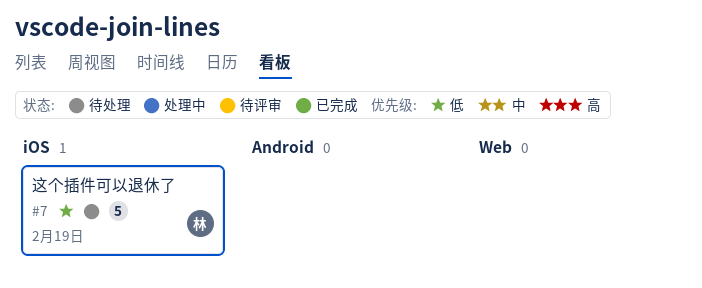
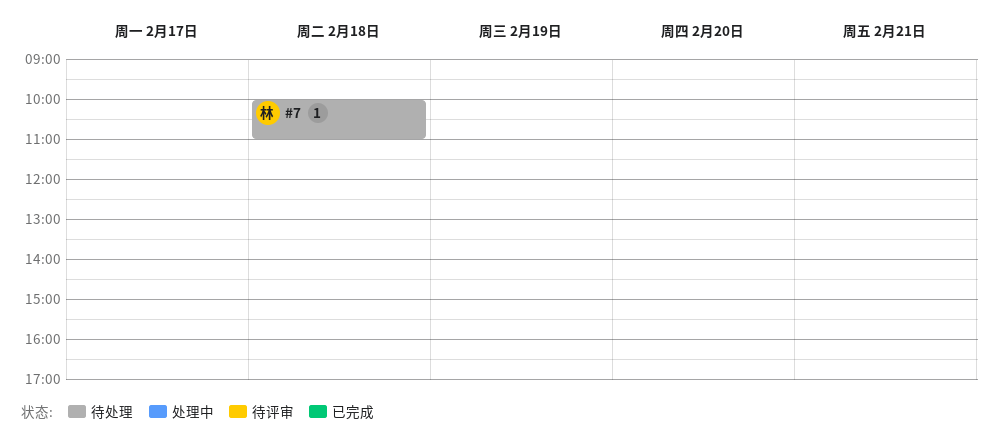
#7, estimate: 5 -> 1
#7, day: Feb 19 -> Feb 18

